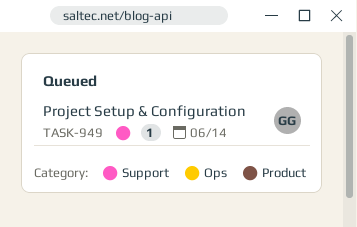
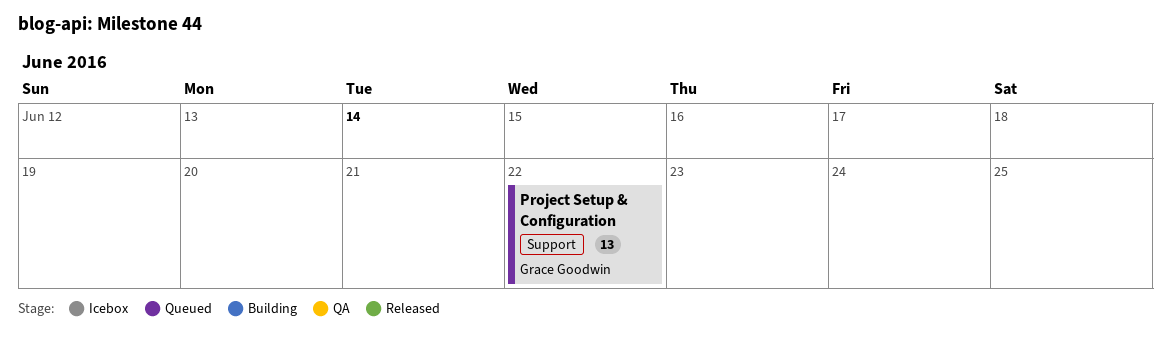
Project Setup & Configuration, estimate: 1 -> 13
Project Setup & Configuration, due: Jun 14 -> Jun 22

